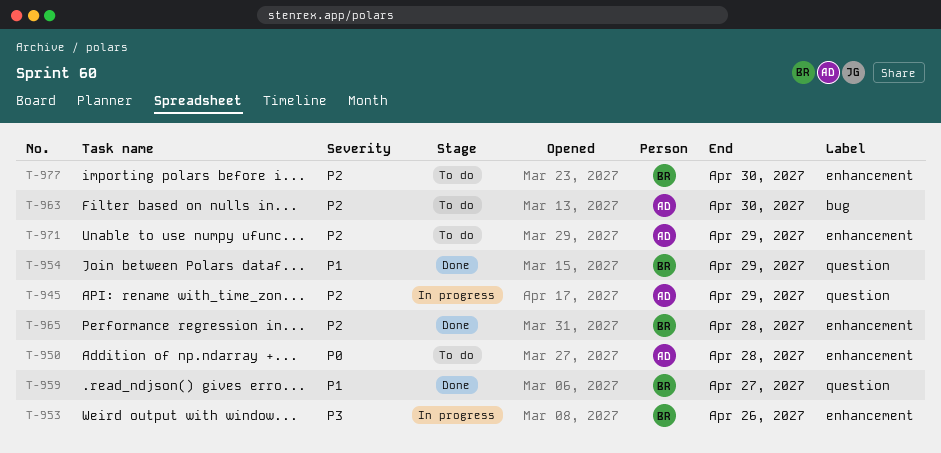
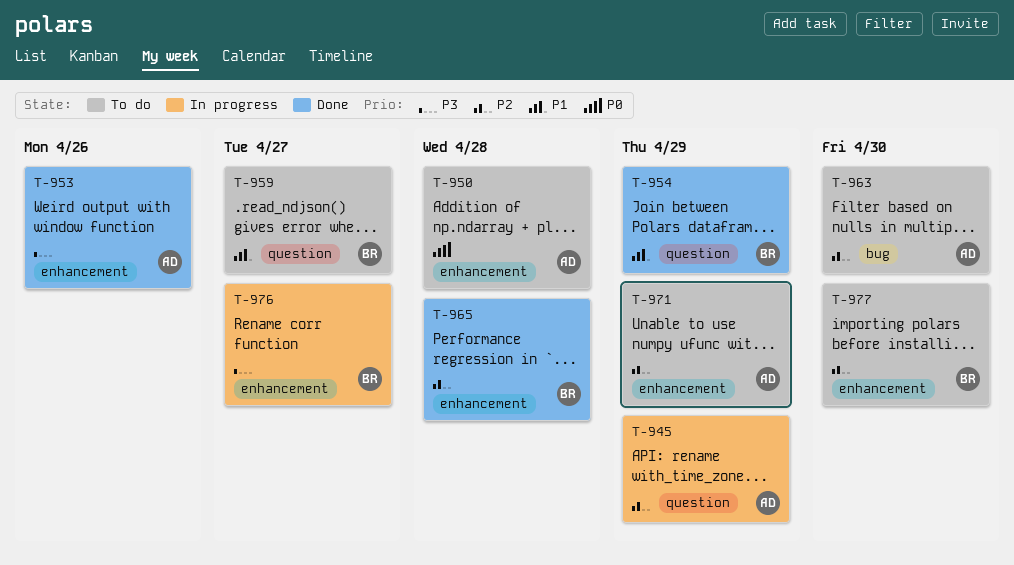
T-953, status: In progress -> Done
T-953, owner: BR -> AD
T-959, status: Done -> To do
T-976: none -> present

